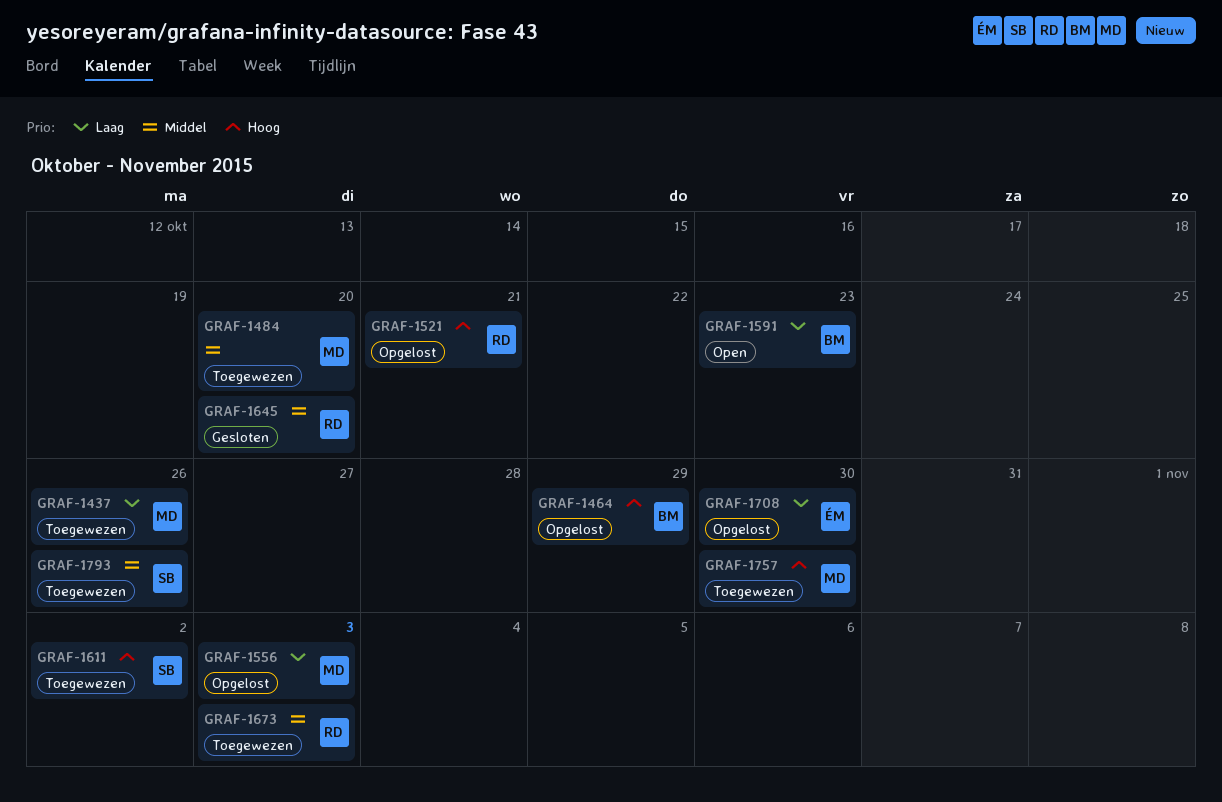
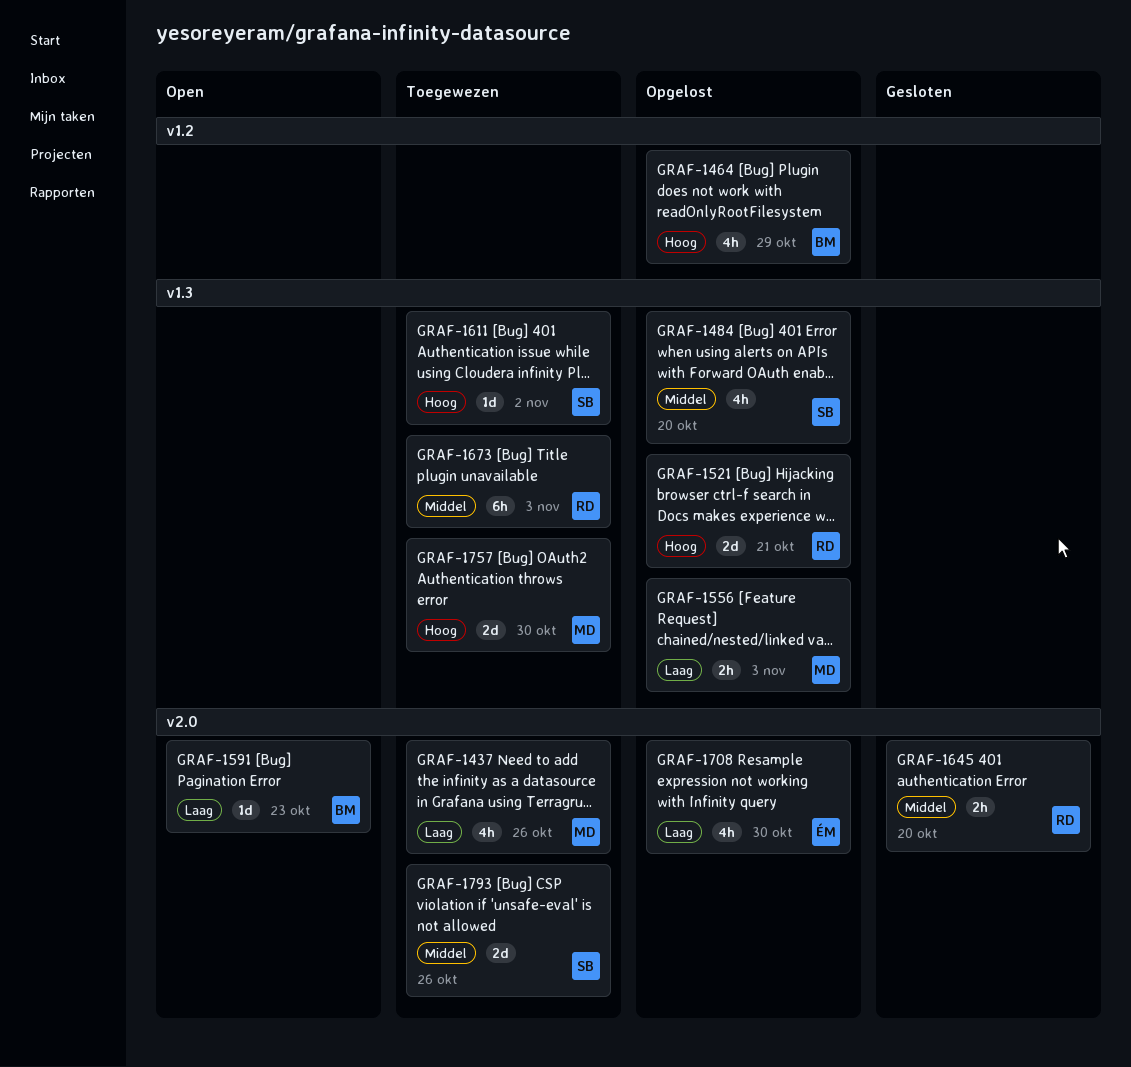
GRAF-1484, status: Toegewezen -> Opgelost
GRAF-1484, owner: MD -> SB

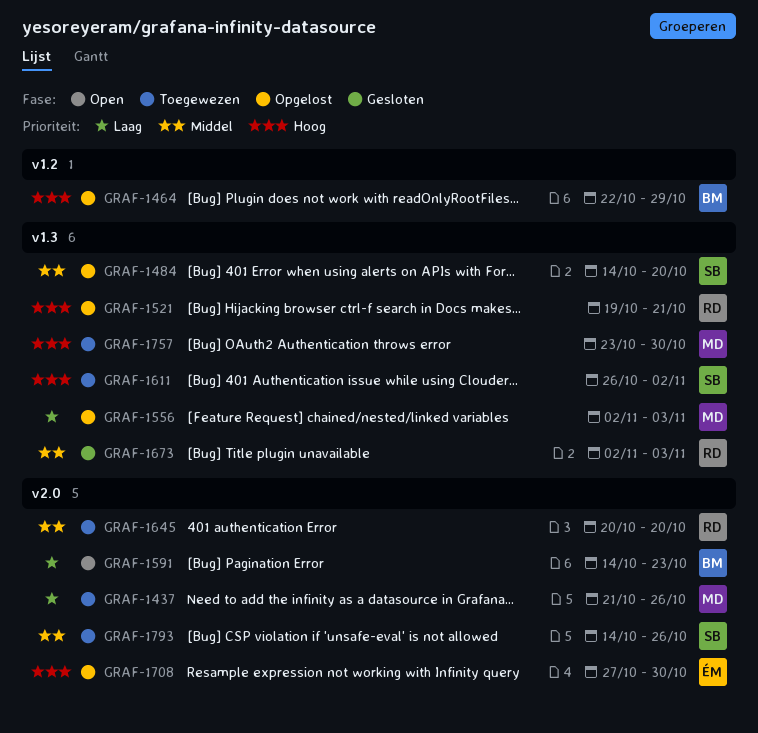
GRAF-1645, status: Gesloten -> Toegewezen
GRAF-1673, status: Toegewezen -> Gesloten
GRAF-1708, priority: Laag -> Hoog

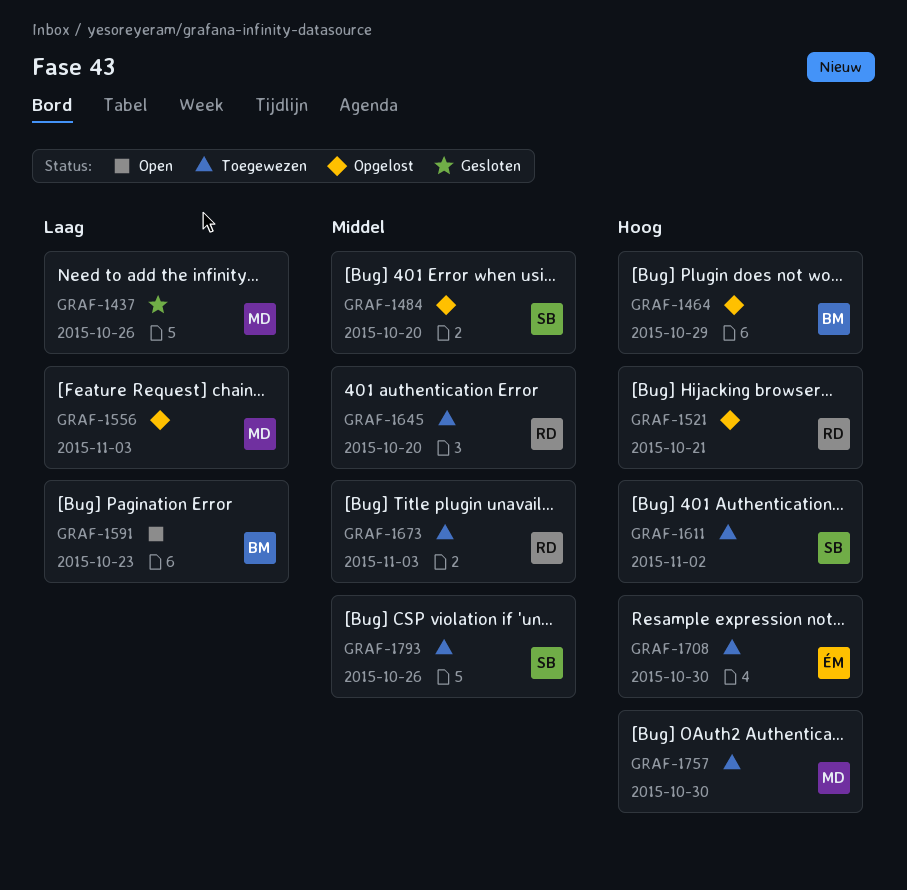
GRAF-1437, status: Toegewezen -> Gesloten
GRAF-1673, status: Gesloten -> Toegewezen
GRAF-1708, status: Opgelost -> Toegewezen

